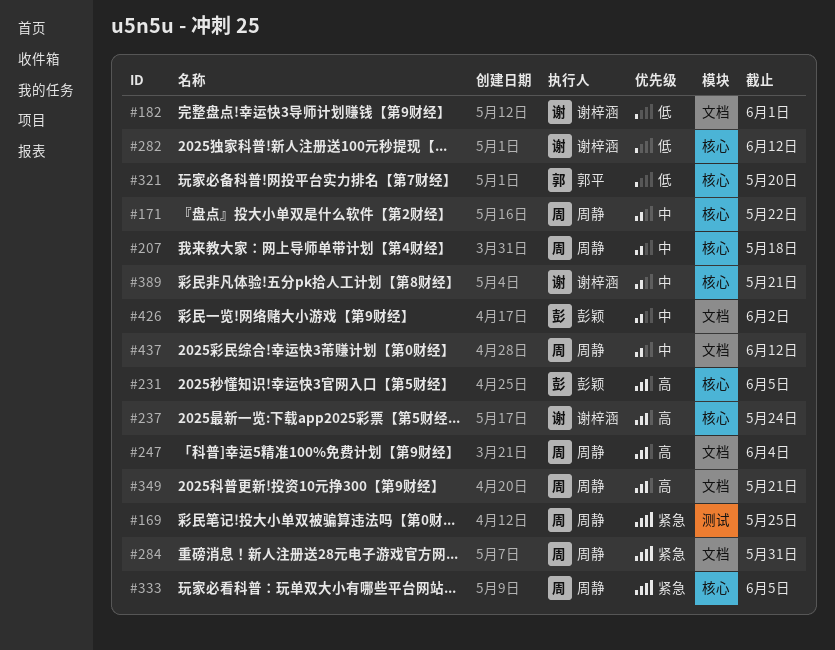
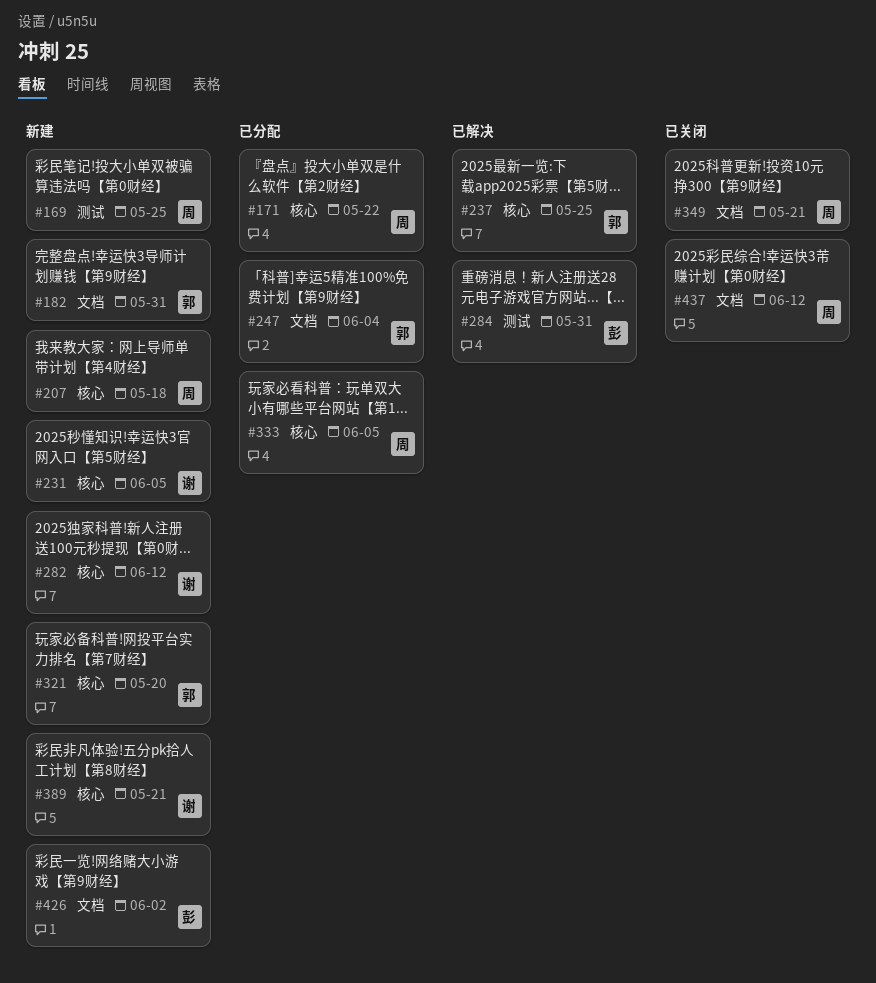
#182, owner: 谢梓涵 -> 郭平
#182, due: Jun 1 -> May 31
#231, owner: 彭颖 -> 谢梓涵
#237, owner: 谢梓涵 -> 郭平
#237, due: May 24 -> May 25
#247, owner: 周静 -> 郭平
#284, owner: 周静 -> 彭颖
#284, label: 文档 -> 测试

